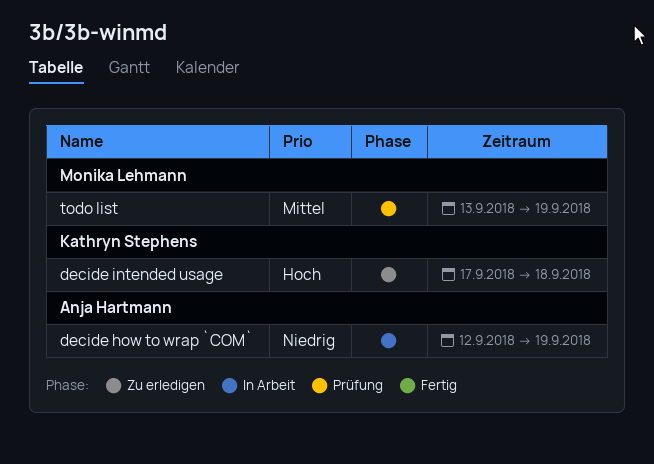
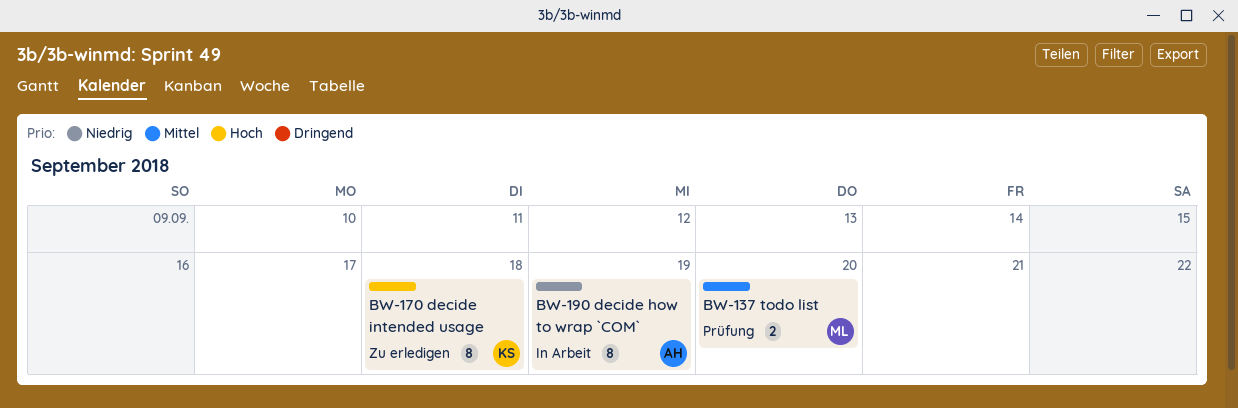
todo list, due: Sep 19 -> Sep 20

